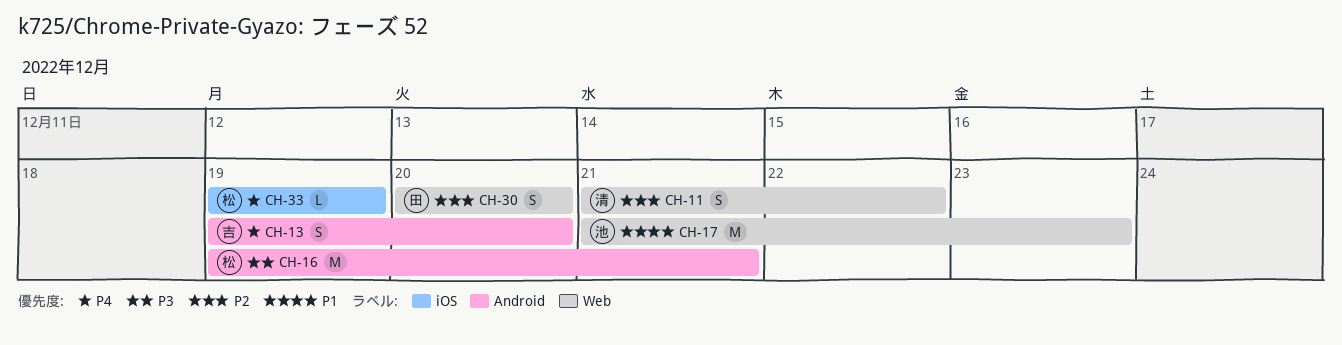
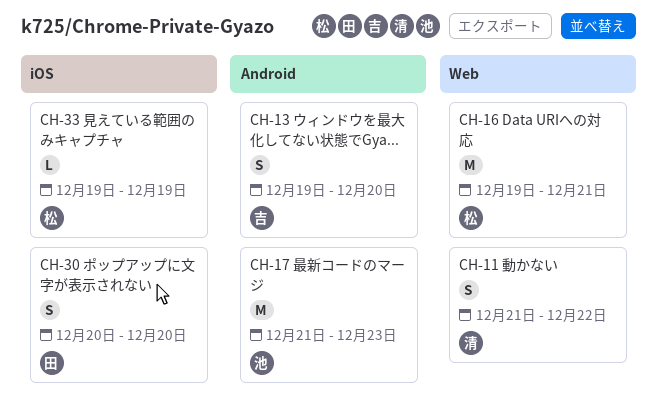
CH-16, label: Android -> Web
CH-17, label: Web -> Android
CH-30, label: Web -> iOS

